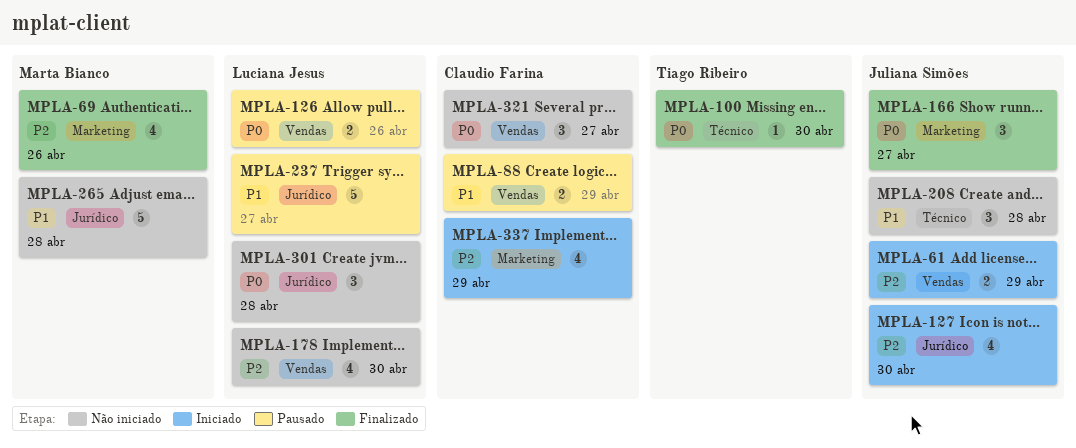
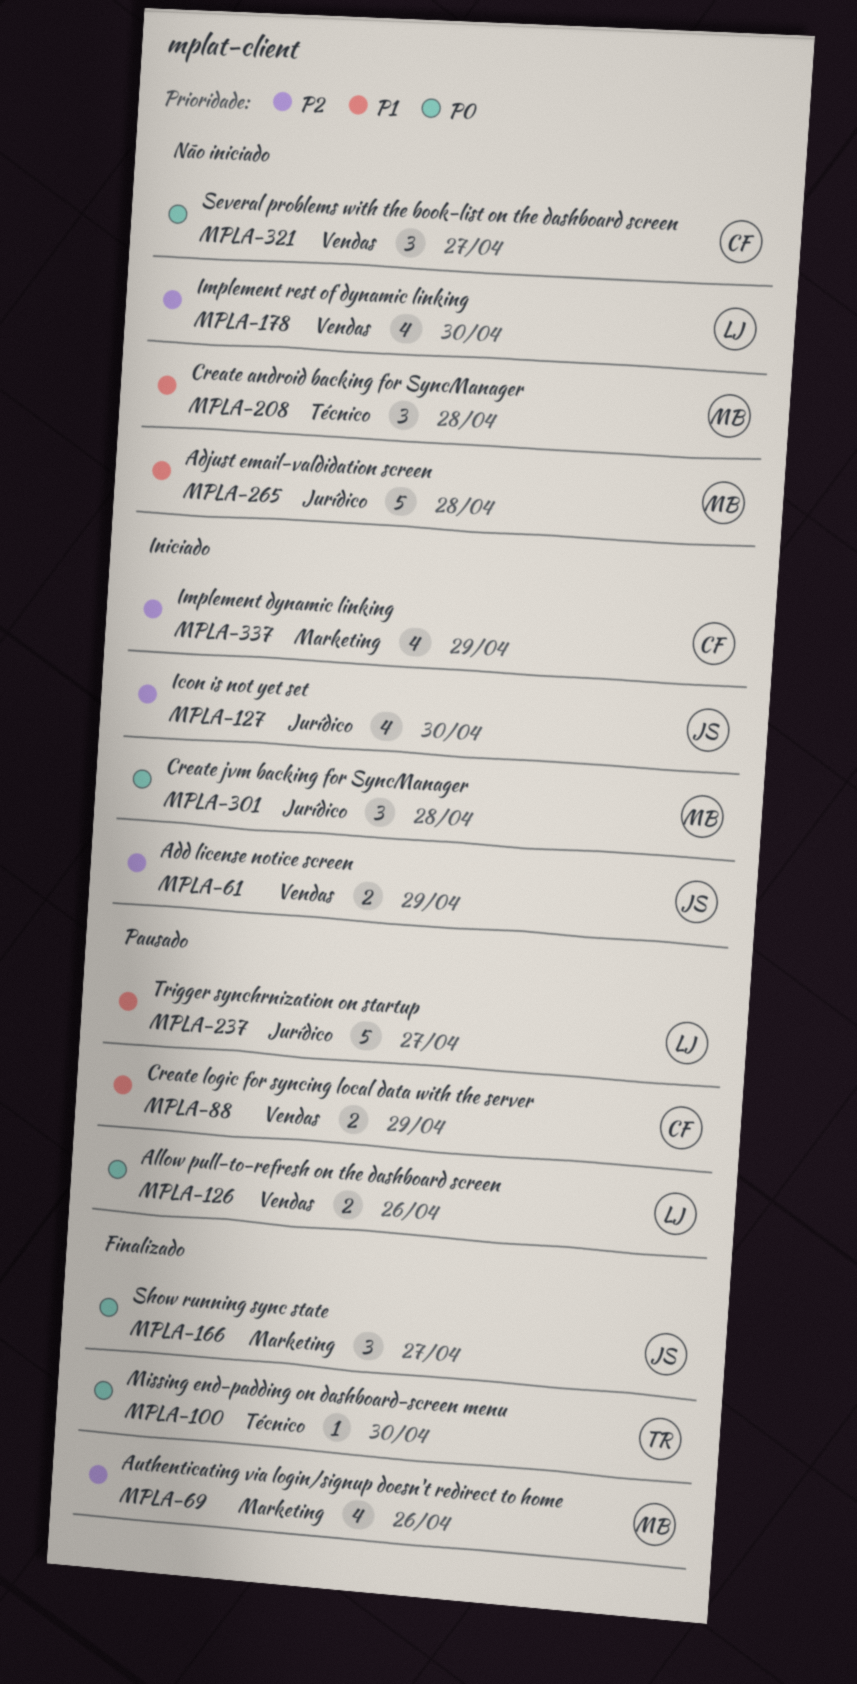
MPLA-208, owner: Juliana Simões -> Marta Bianco
MPLA-301, status: Não iniciado -> Iniciado
MPLA-301, owner: Luciana Jesus -> Marta Bianco

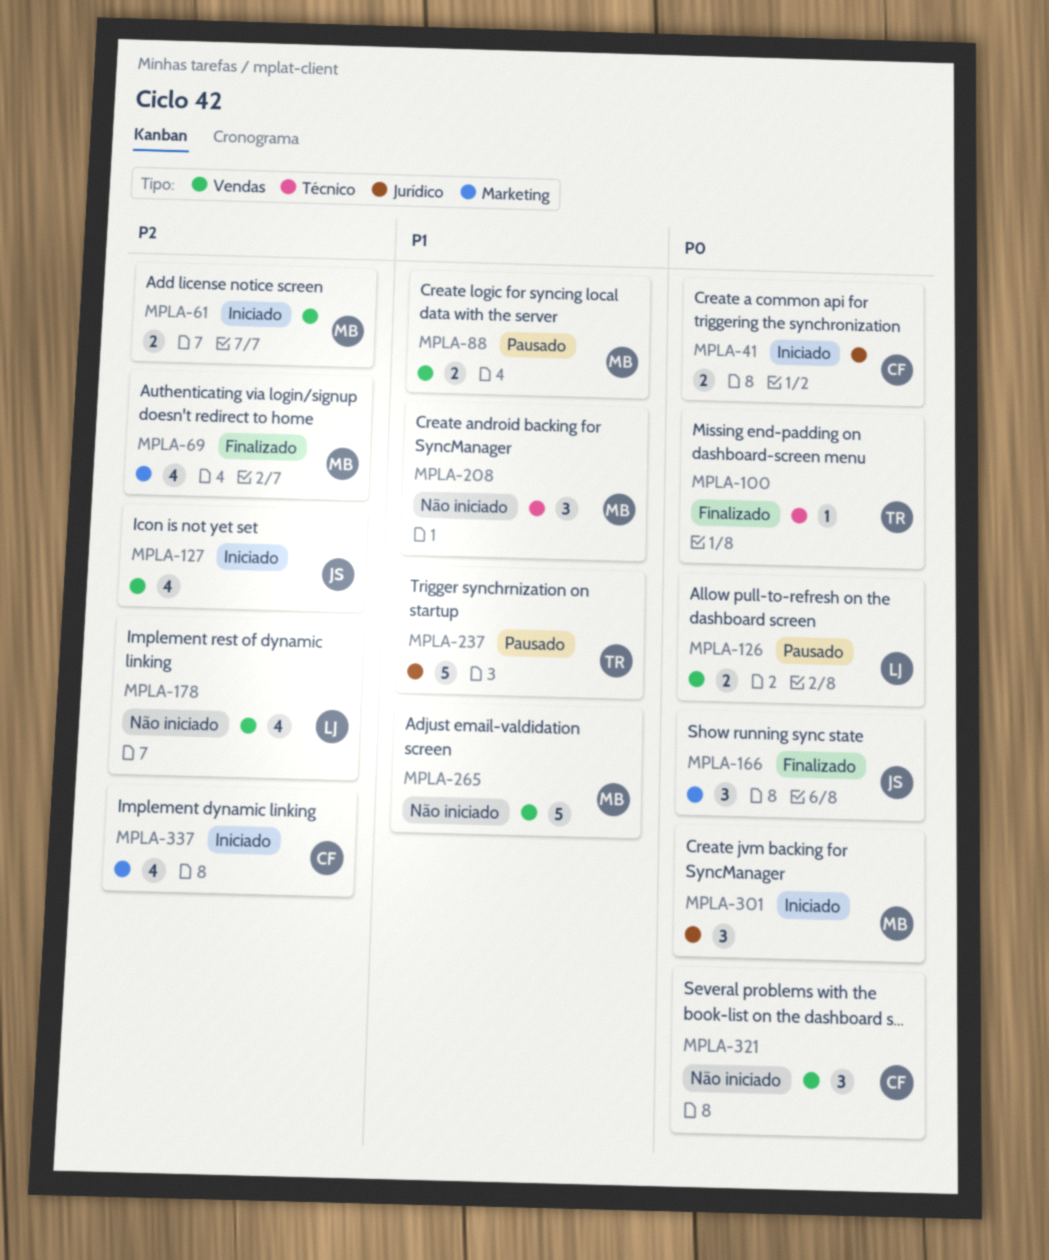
MPLA-41: none -> present
MPLA-61, owner: JS -> MB
MPLA-88, owner: CF -> MB
MPLA-127, label: Jurídico -> Vendas
MPLA-237, owner: LJ -> TR
MPLA-265, label: Jurídico -> Vendas

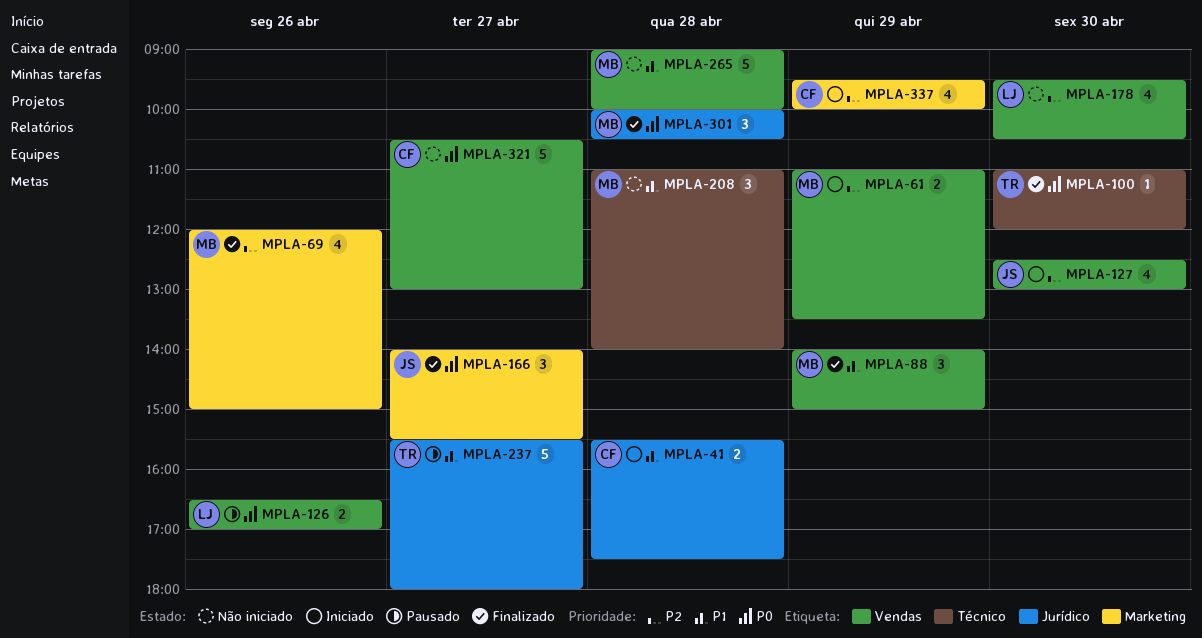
MPLA-41, priority: P0 -> P1
MPLA-88, status: Pausado -> Finalizado
MPLA-88, estimate: 2 -> 3
MPLA-301, status: Iniciado -> Finalizado
MPLA-321, estimate: 3 -> 5

